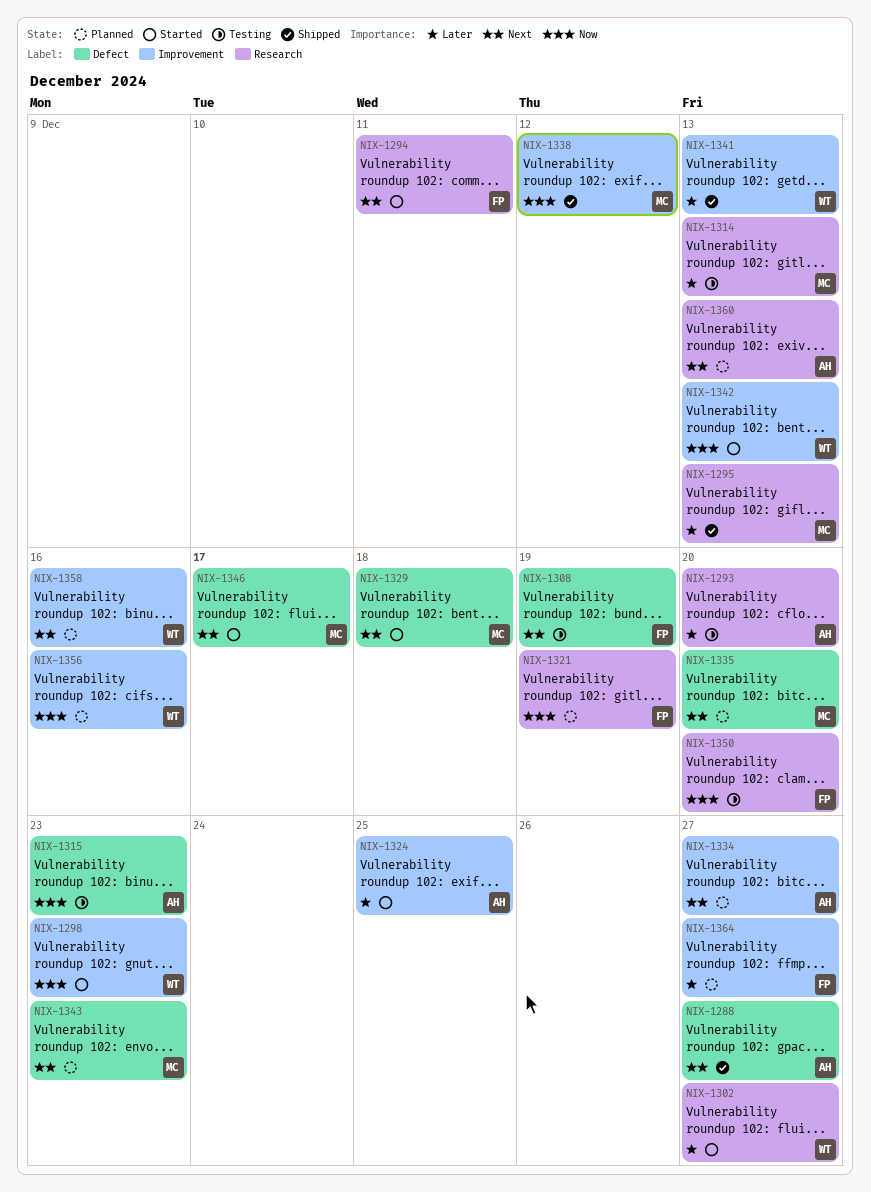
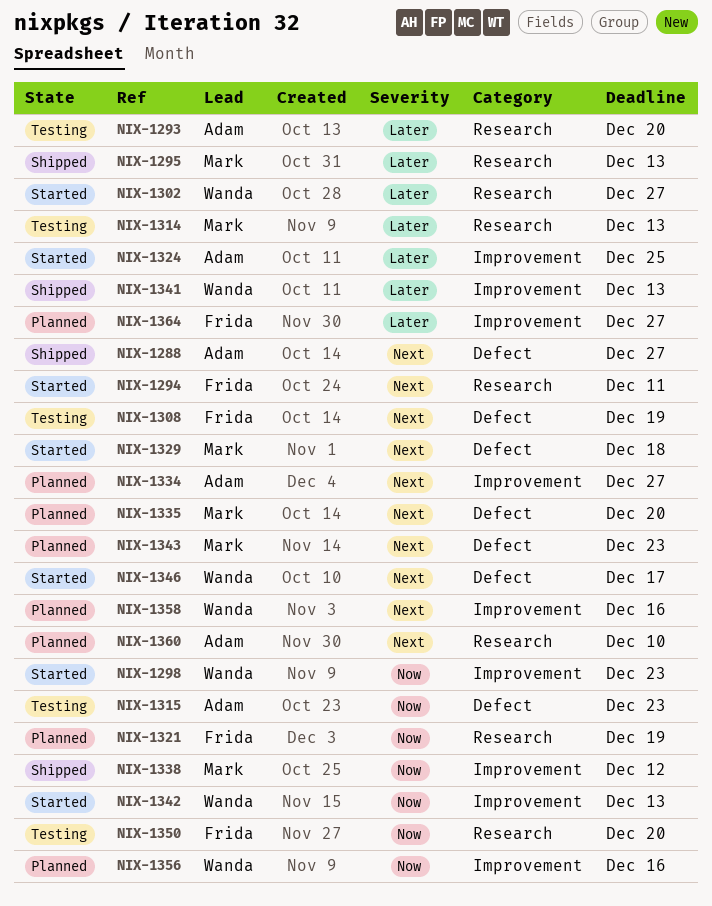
NIX-1346, owner: Mark -> Wanda
NIX-1360, due: Dec 13 -> Dec 10

